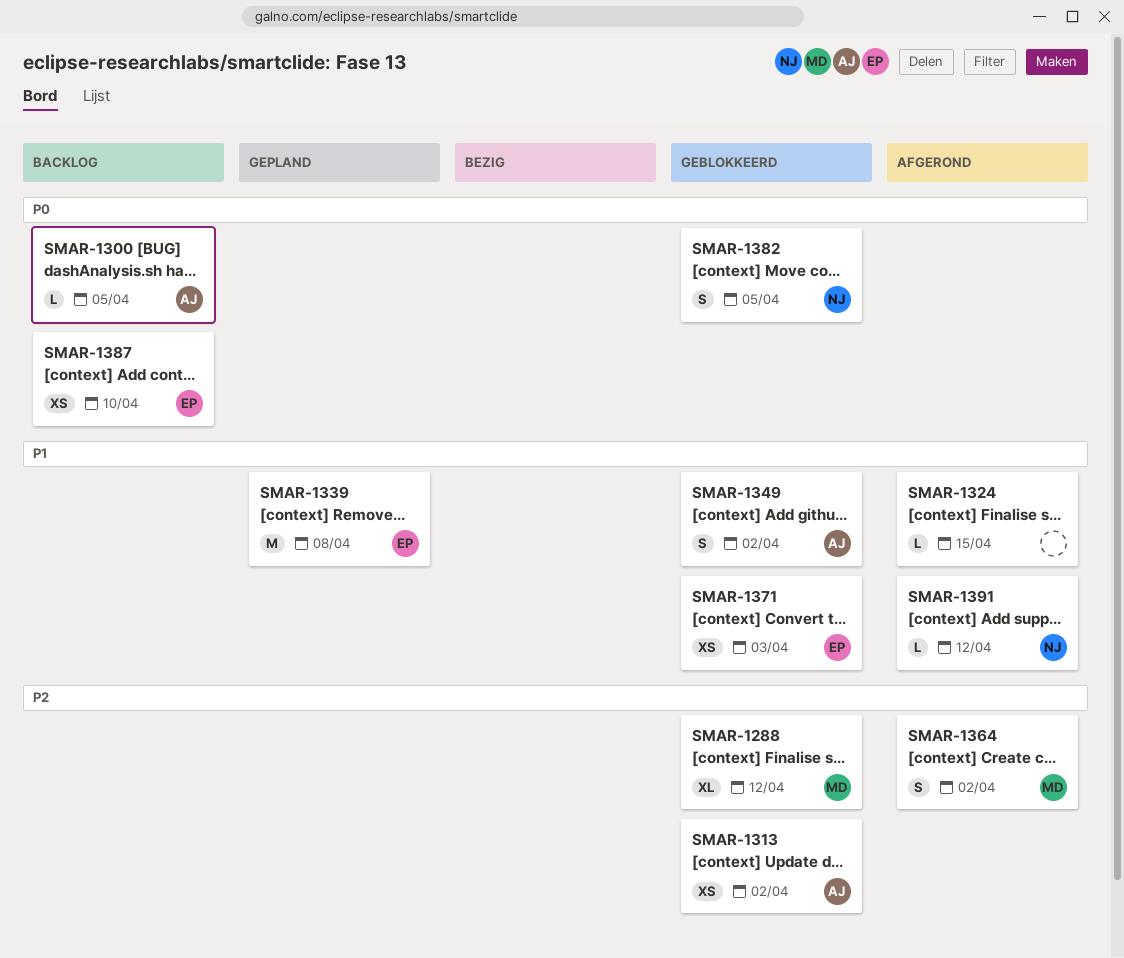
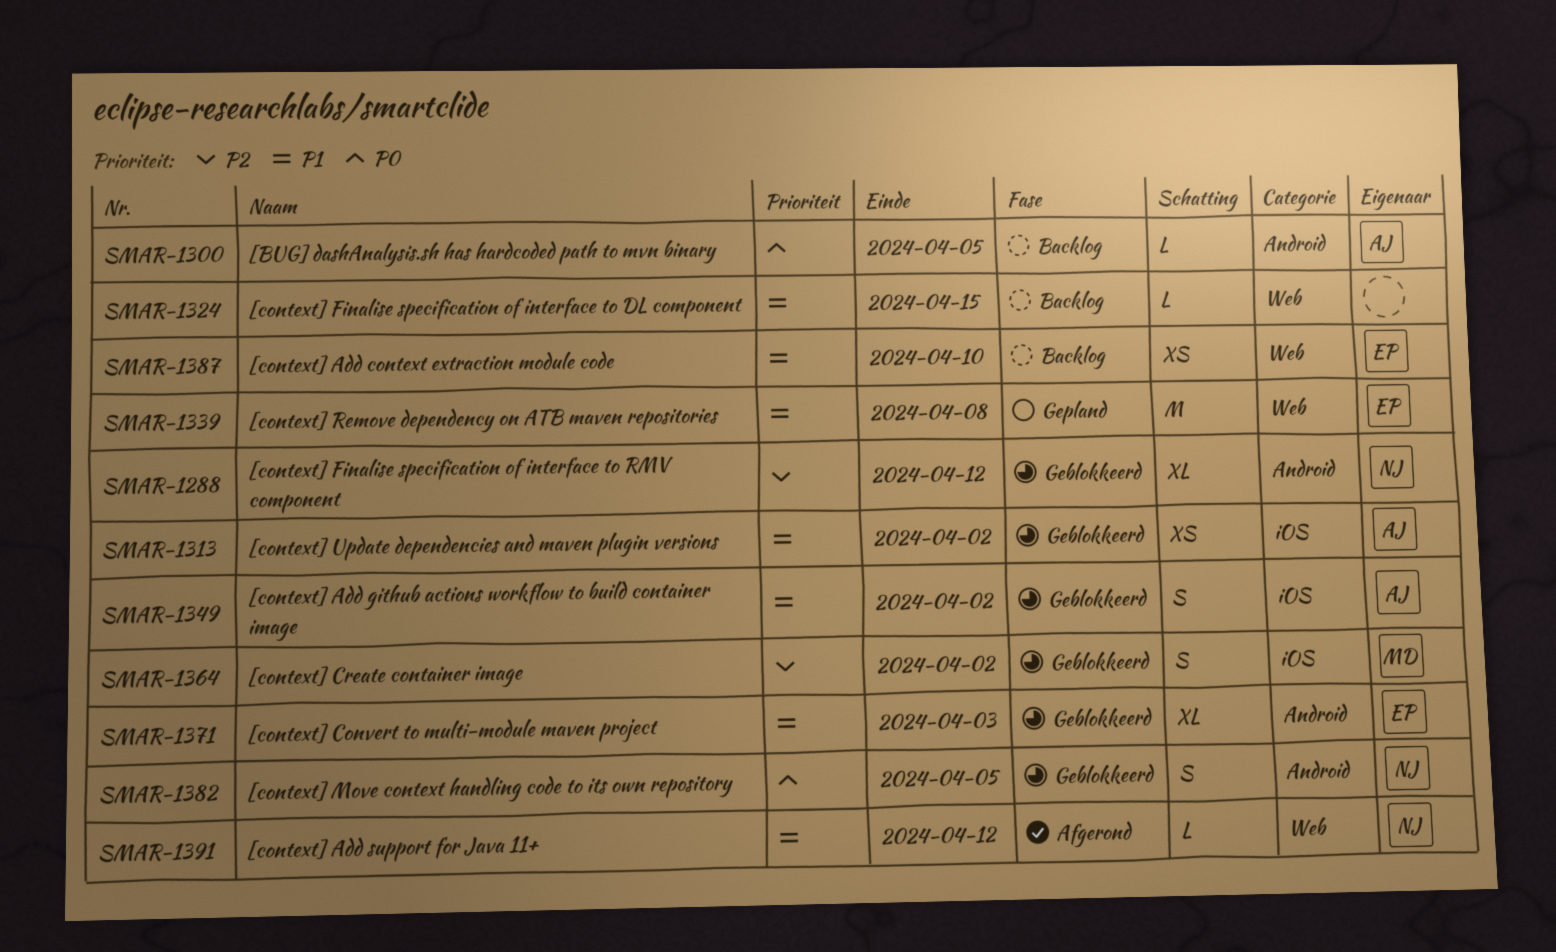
SMAR-1288, owner: MD -> NJ
SMAR-1313, priority: P2 -> P1
SMAR-1324, status: Afgerond -> Backlog
SMAR-1364, status: Afgerond -> Geblokkeerd
SMAR-1371, estimate: XS -> XL
SMAR-1387, priority: P0 -> P1

